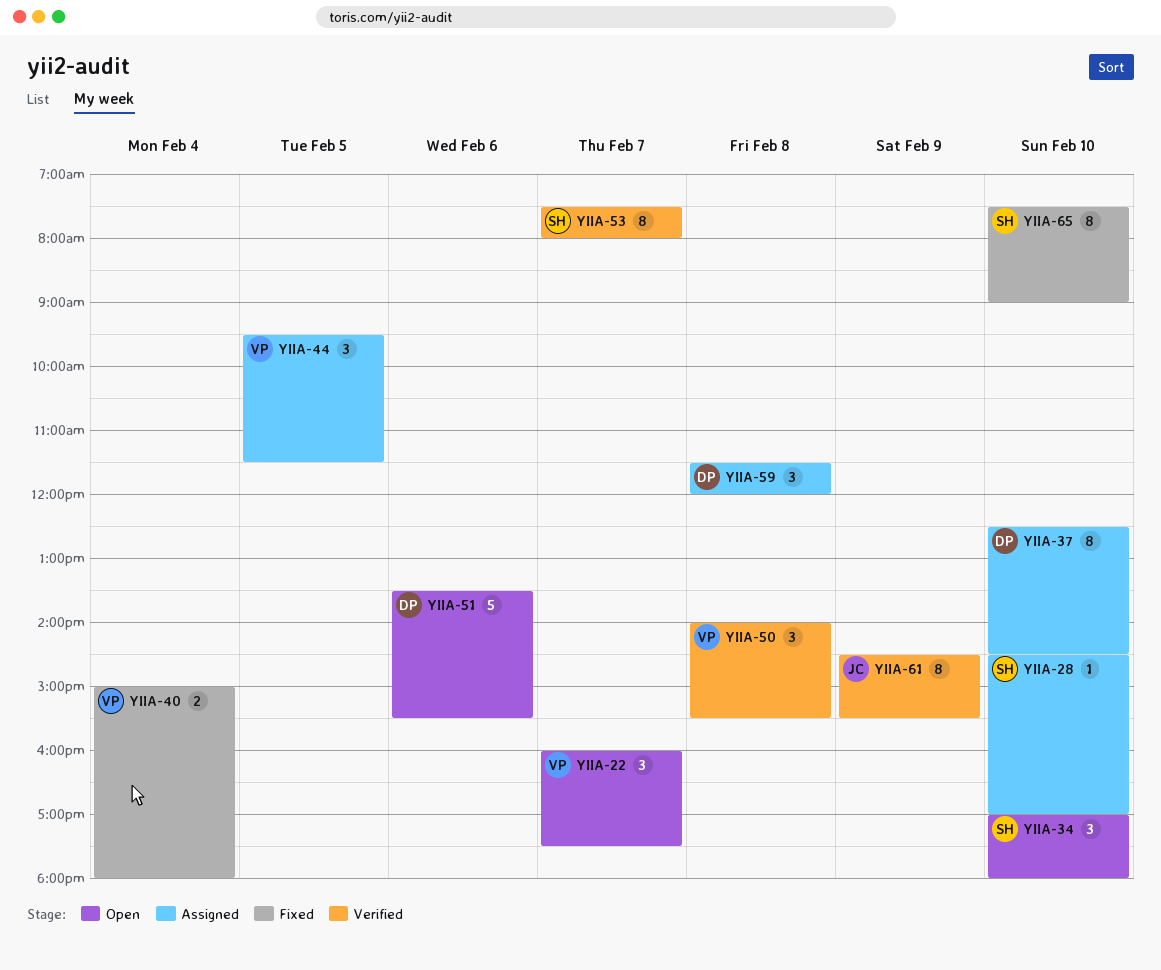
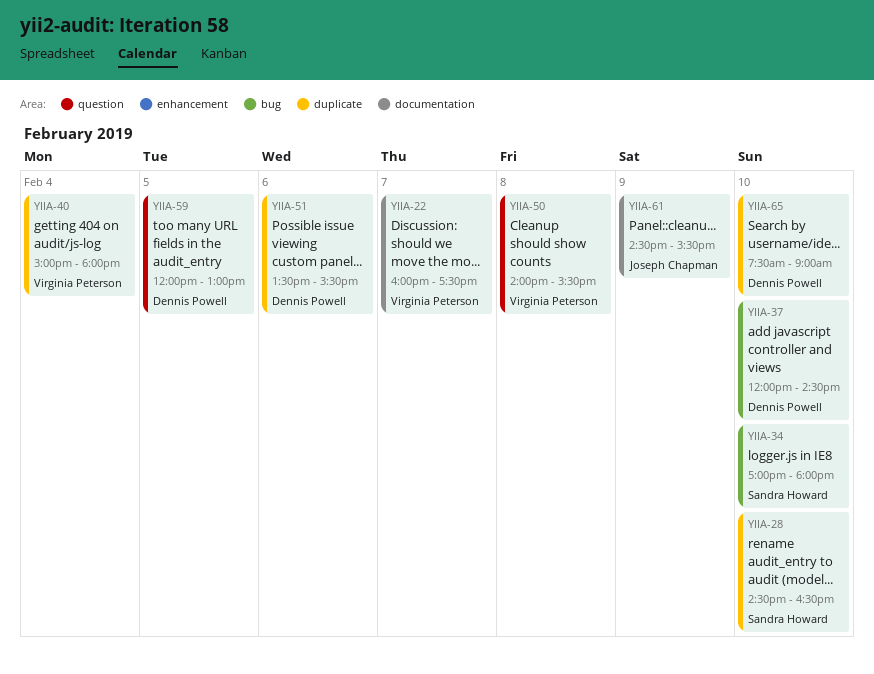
YIIA-28, ends: 17:00 -> 16:30
YIIA-37, begins: 12:30 -> 12:00
YIIA-44: present -> none
YIIA-53: present -> none
YIIA-59, day: Feb 8 -> Feb 5
YIIA-59, begins: 11:30 -> 12:00
YIIA-59, ends: 12:00 -> 13:00
YIIA-65, owner: Sandra Howard -> Dennis Powell

